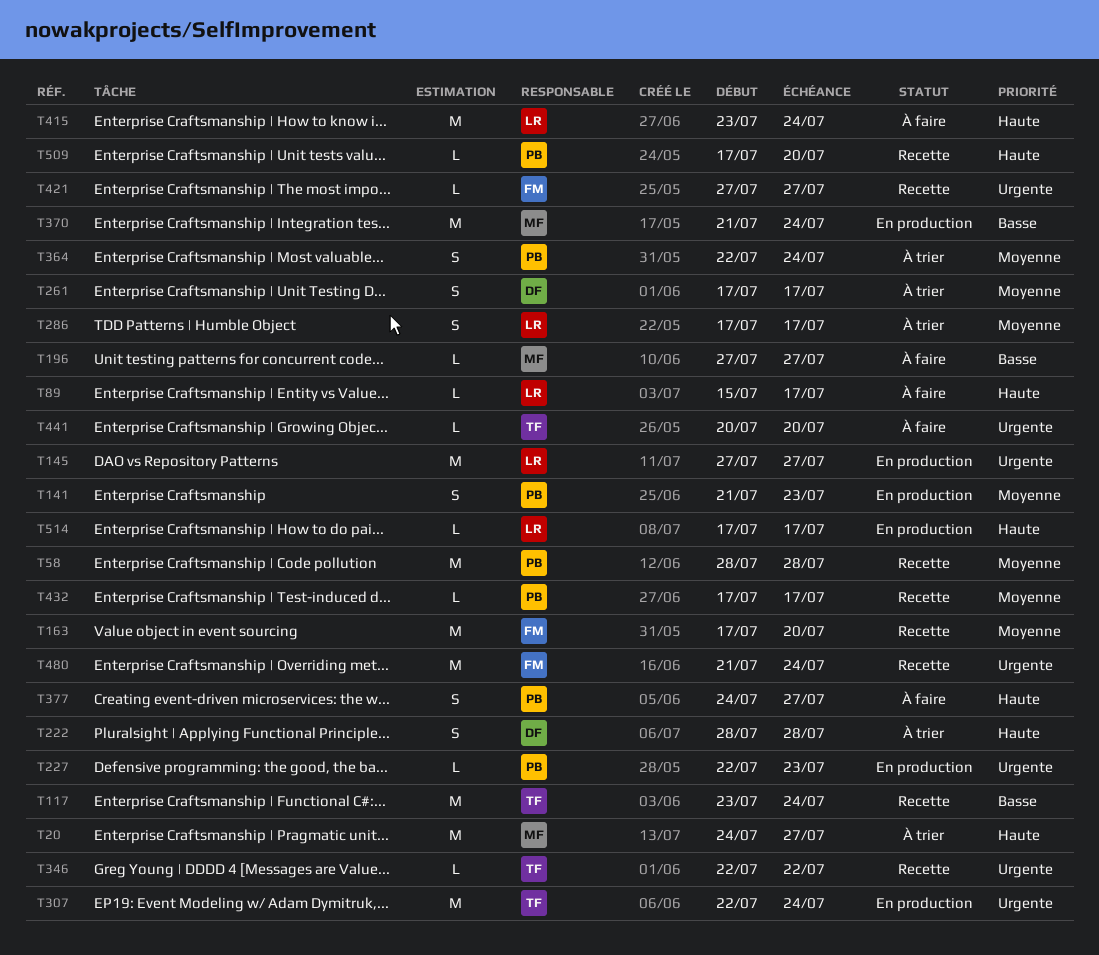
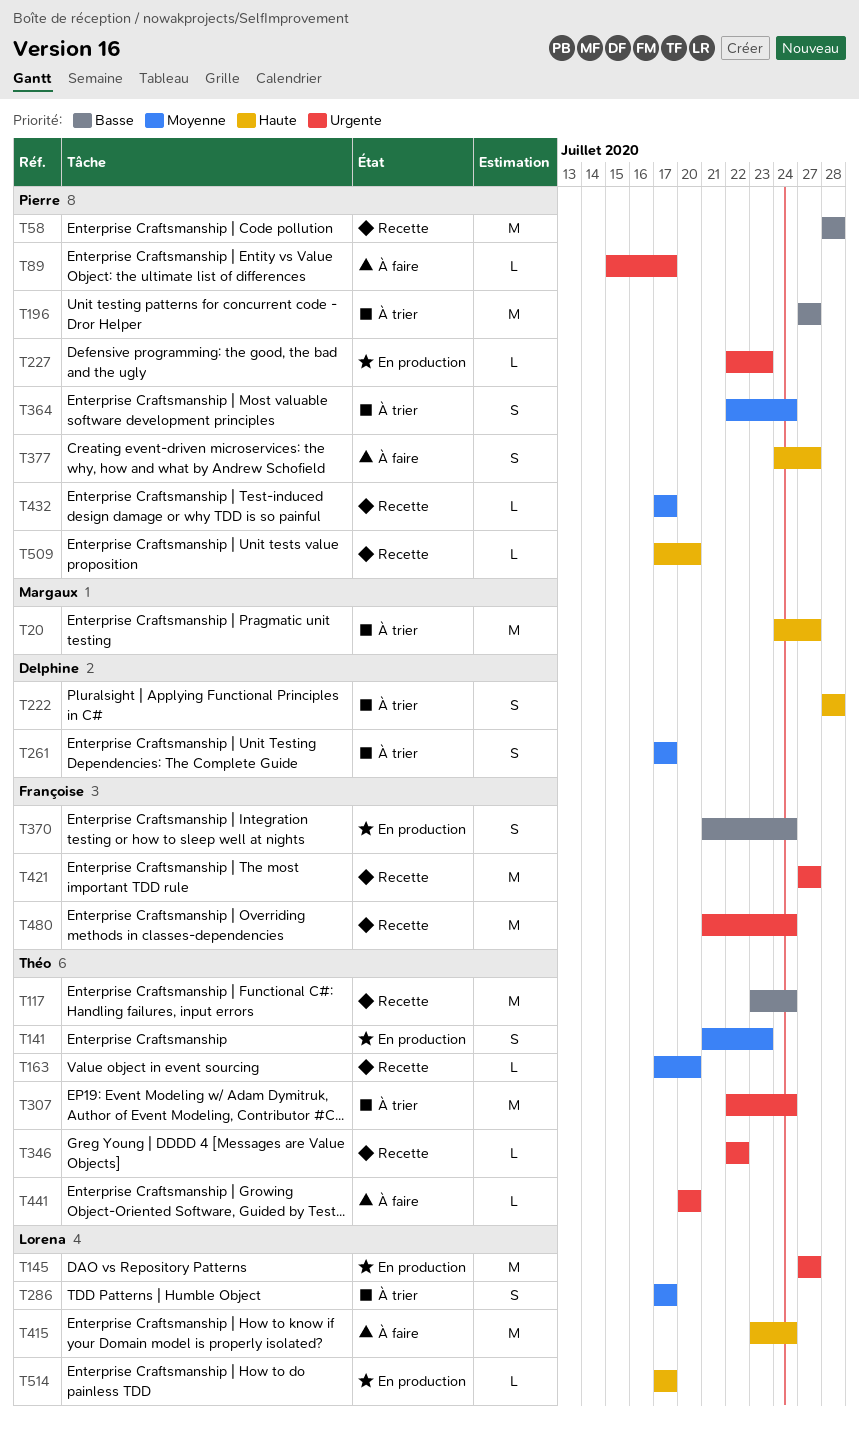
T58, priority: Moyenne -> Basse
T89, owner: Lorena -> Pierre
T89, priority: Haute -> Urgente
T141, owner: Pierre -> Théo
T163, owner: Françoise -> Théo
T163, estimate: M -> L
T196, status: À faire -> À trier
T196, owner: Margaux -> Pierre
T196, estimate: L -> M
T307, status: En production -> À trier
T370, owner: Margaux -> Françoise
T370, estimate: M -> S
T421, estimate: L -> M

